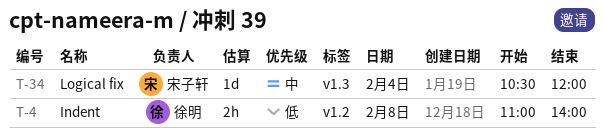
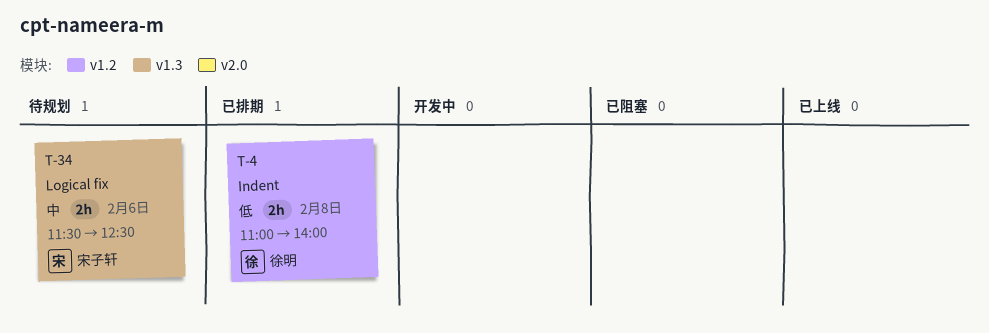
T-34, estimate: 1d -> 2h
T-34, day: Feb 4 -> Feb 6
T-34, begins: 10:30 -> 11:30
T-34, ends: 12:00 -> 12:30

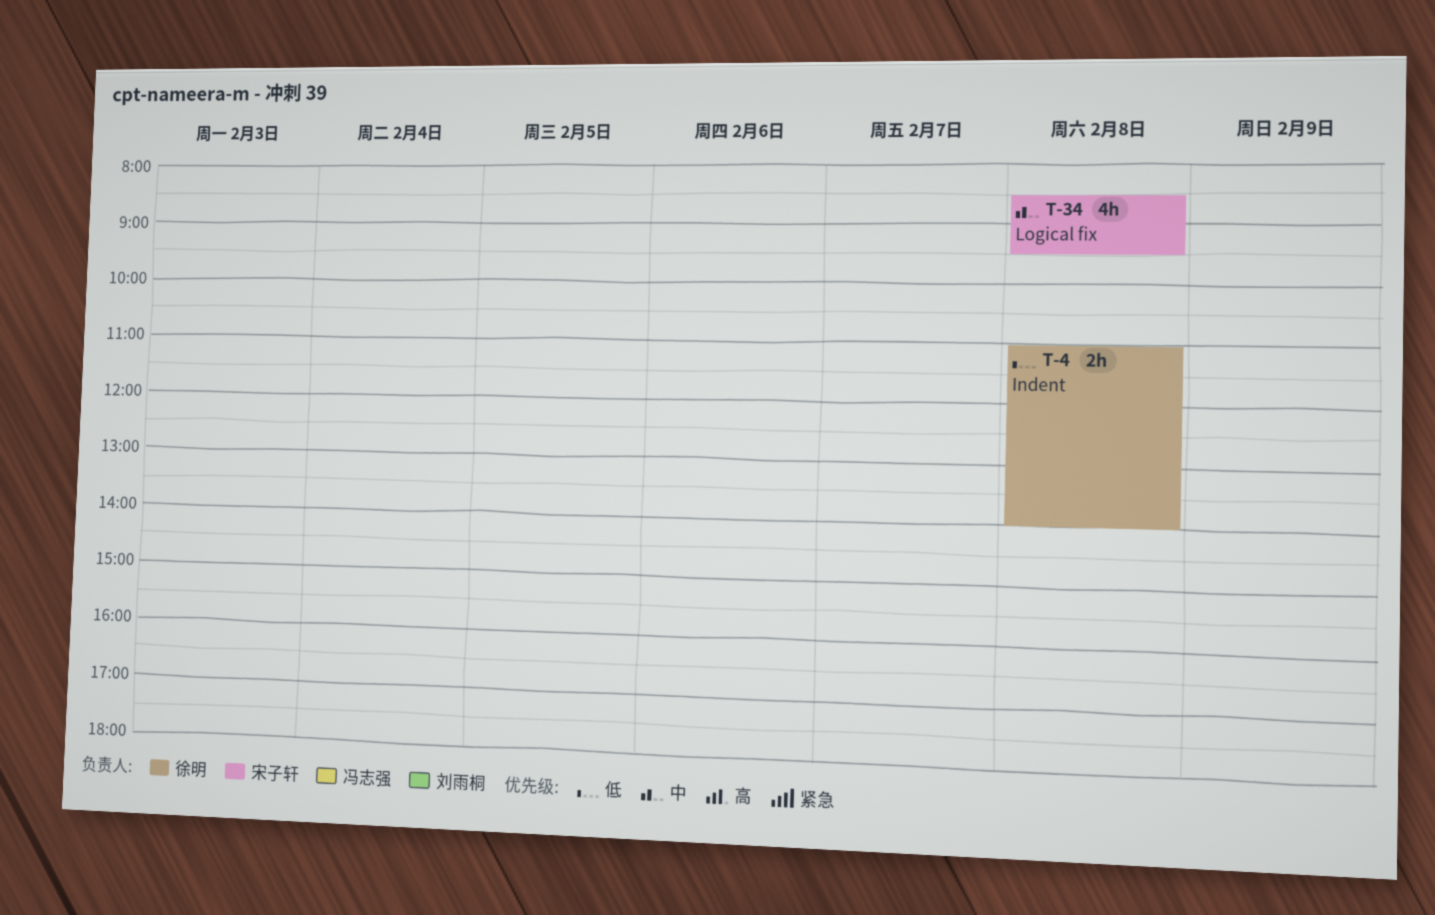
T-34, estimate: 2h -> 4h
T-34, day: Feb 6 -> Feb 8
T-34, begins: 11:30 -> 08:30
T-34, ends: 12:30 -> 09:30

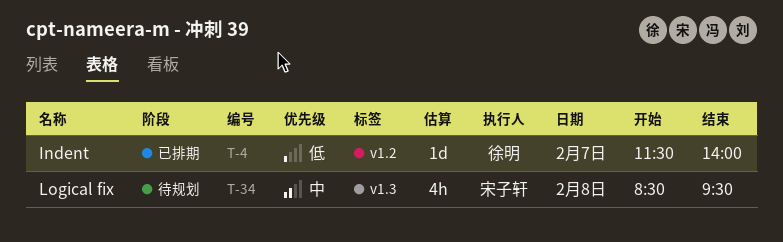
T-4, estimate: 2h -> 1d
T-4, day: Feb 8 -> Feb 7
T-4, begins: 11:00 -> 11:30

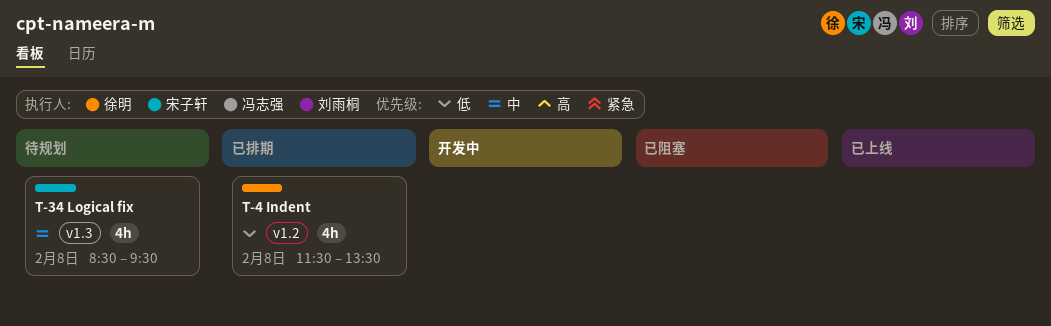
T-4, estimate: 1d -> 4h
T-4, day: Feb 7 -> Feb 8
T-4, ends: 14:00 -> 13:30

